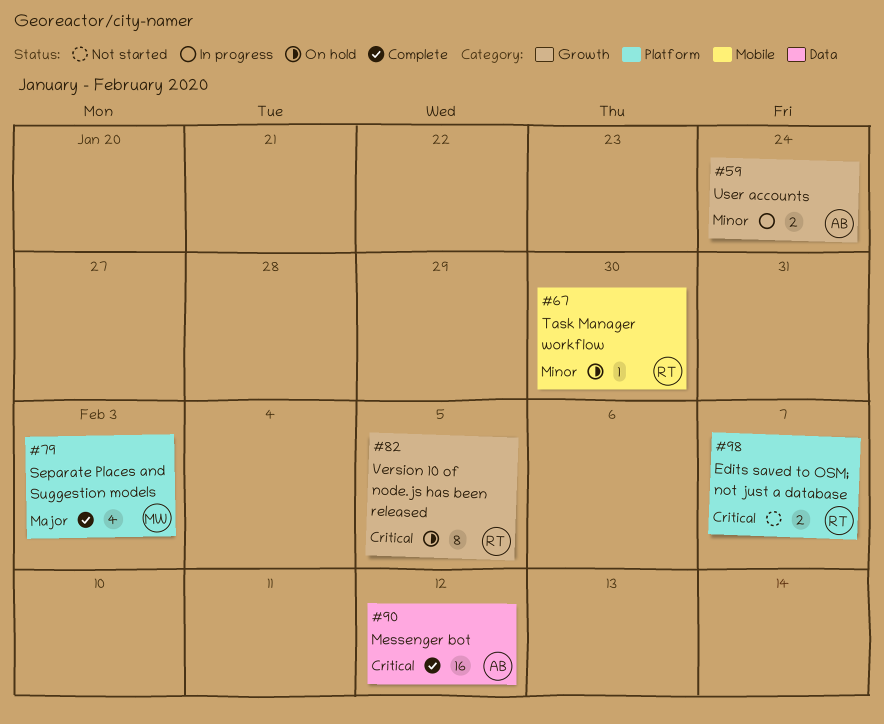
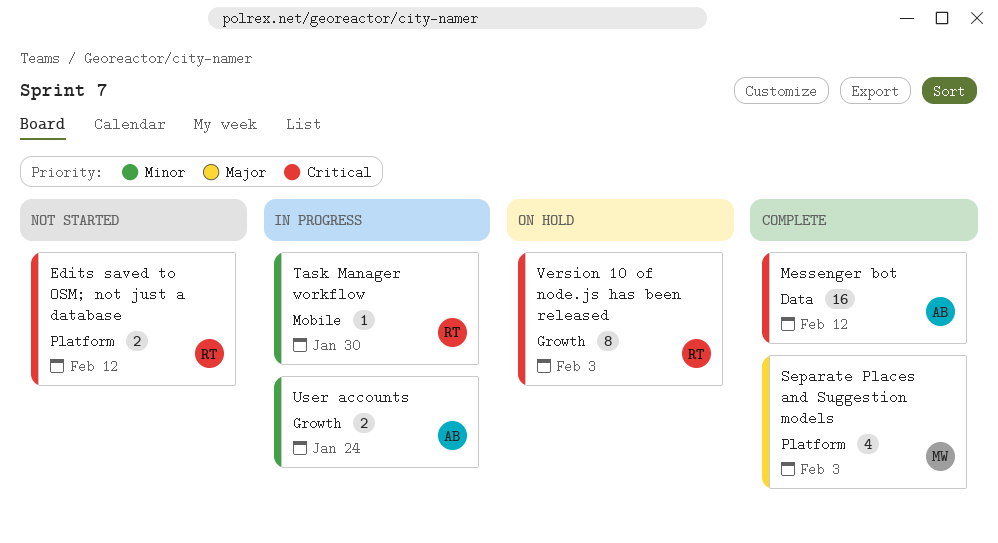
Edits saved to OSM; not just a database, due: Feb 7 -> Feb 12
Task Manager workflow, status: On hold -> In progress
Version 10 of node.js has been released, due: Feb 5 -> Feb 3

